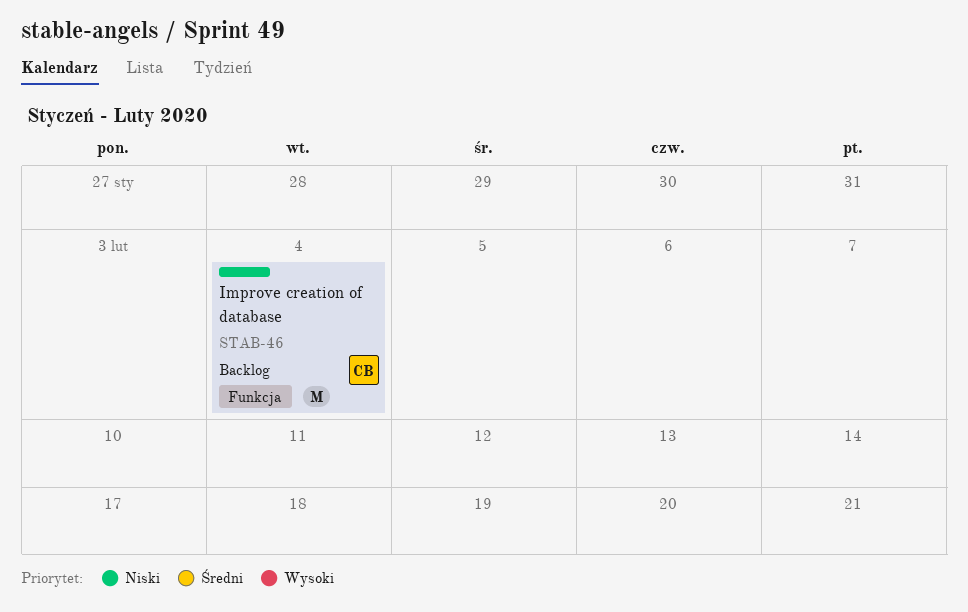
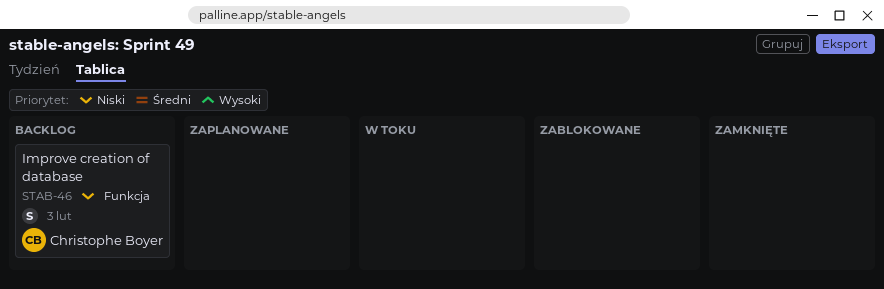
STAB-46, estimate: M -> S
STAB-46, due: Feb 4 -> Feb 3

